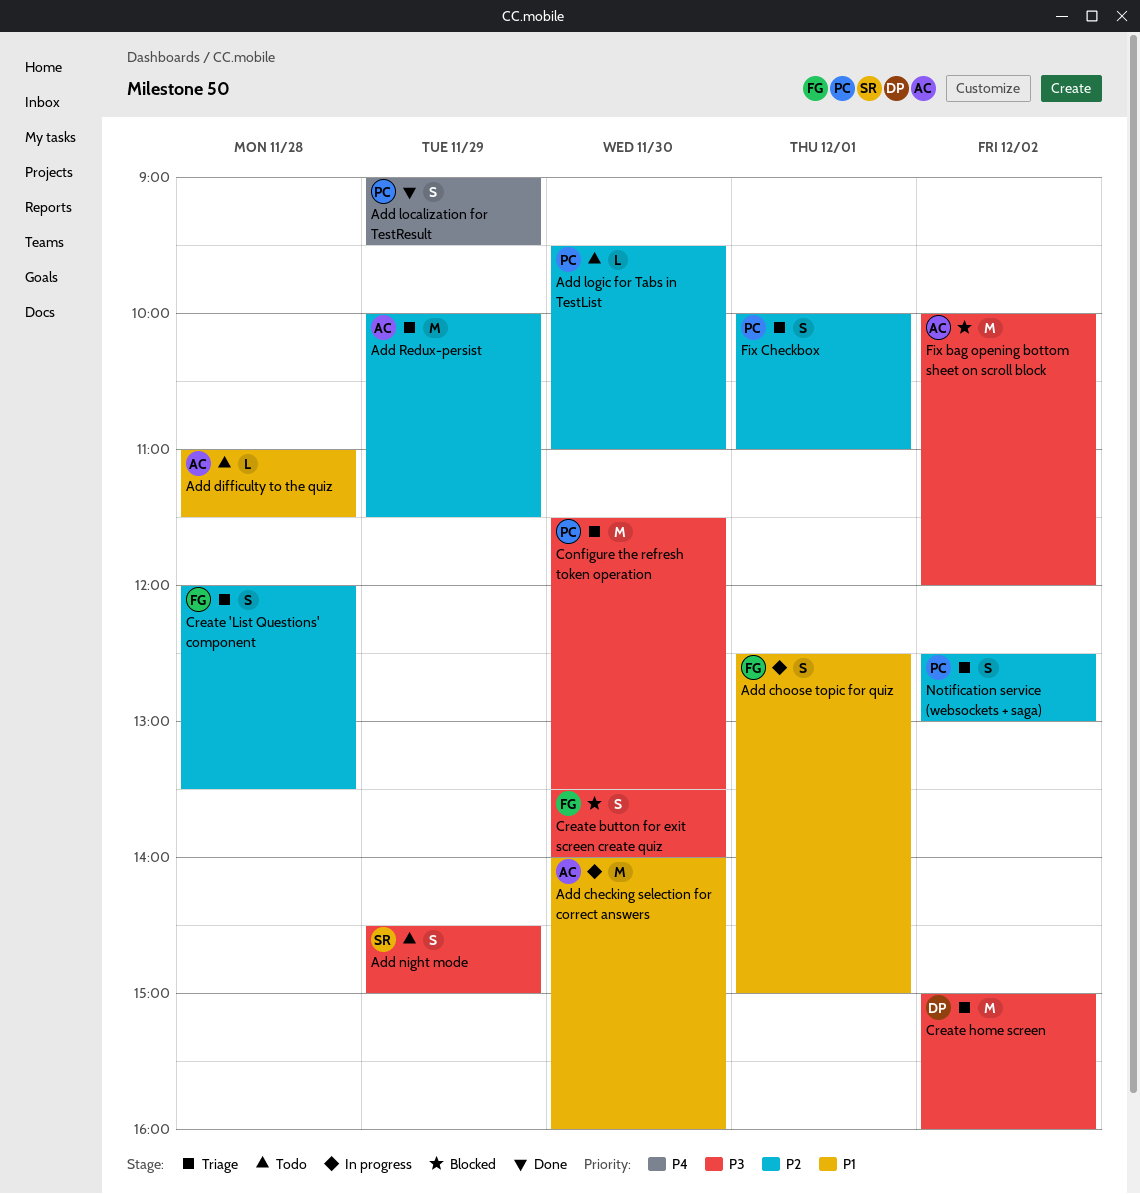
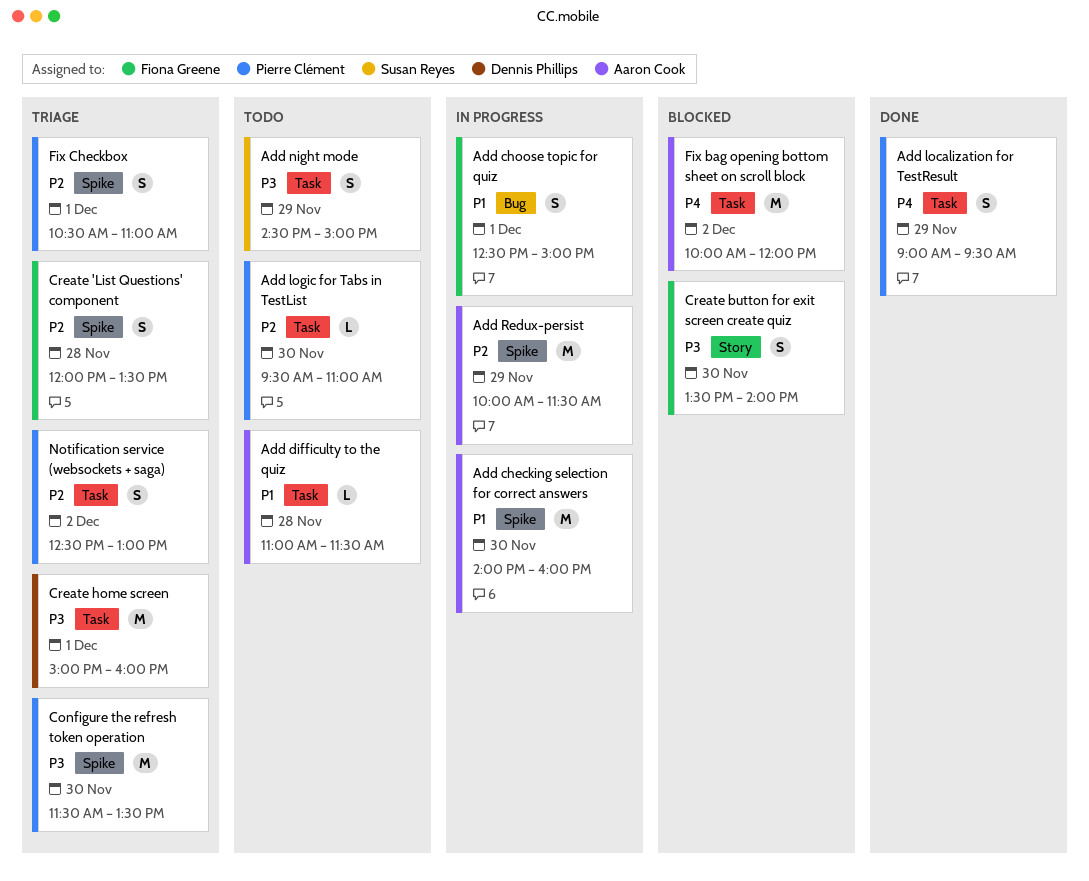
Add Redux-persist, status: Triage -> In progress
Create home screen, day: Dec 2 -> Dec 1
Fix bag opening bottom sheet on scroll block, priority: P3 -> P4
Fix Checkbox, begins: 10:00 -> 10:30

